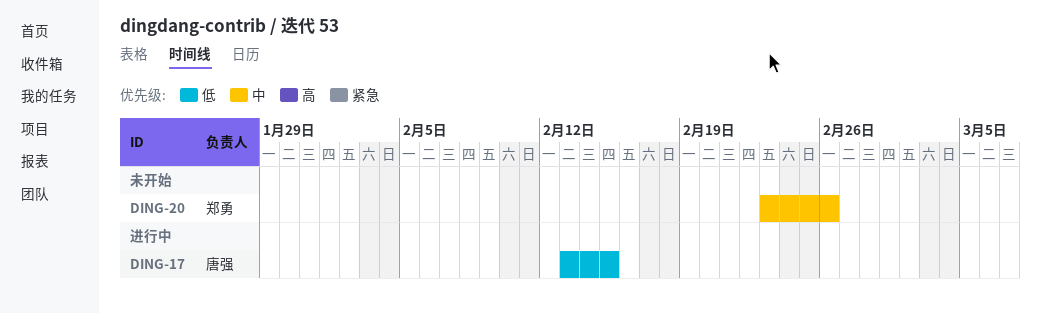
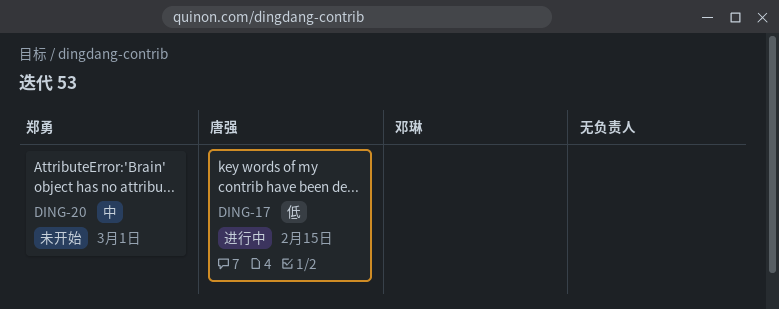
DING-20, due: Feb 26 -> Mar 1

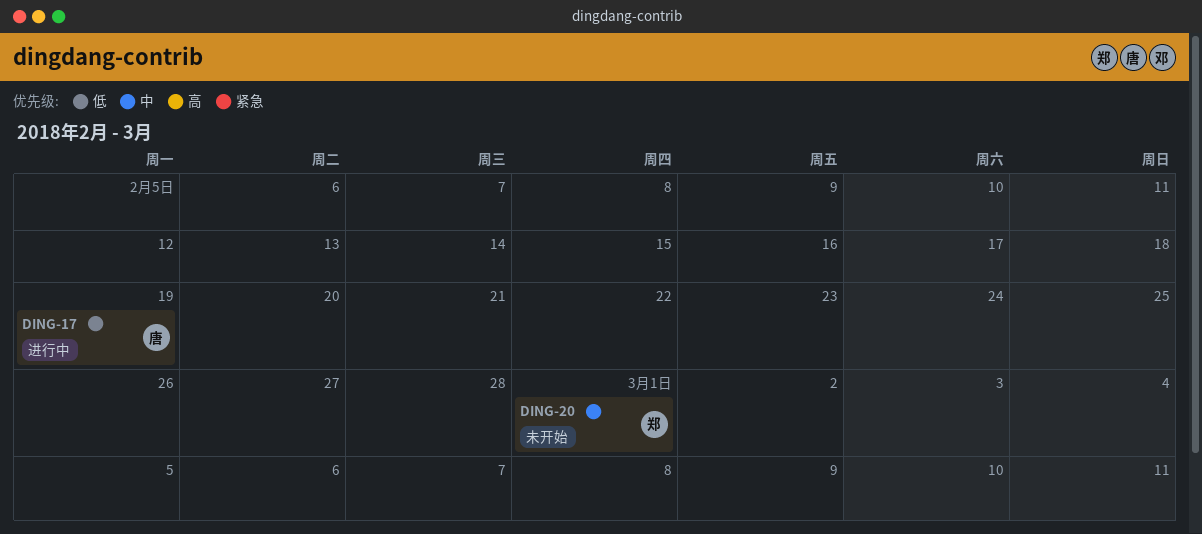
DING-17, due: Feb 15 -> Feb 19

